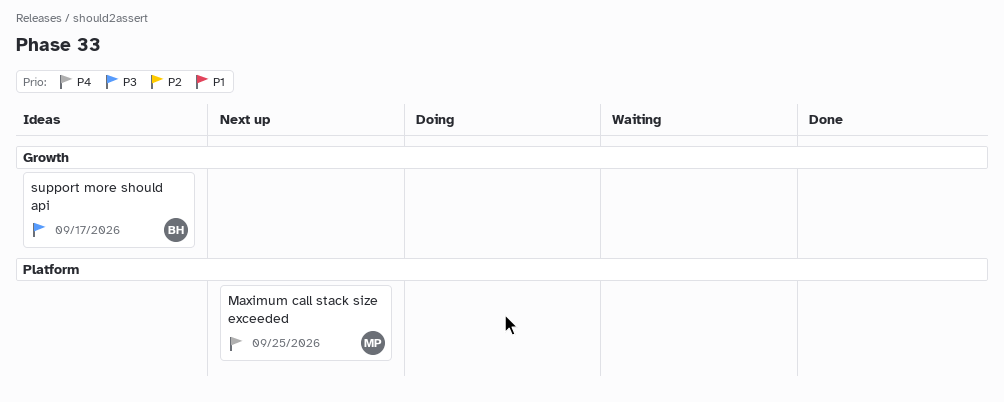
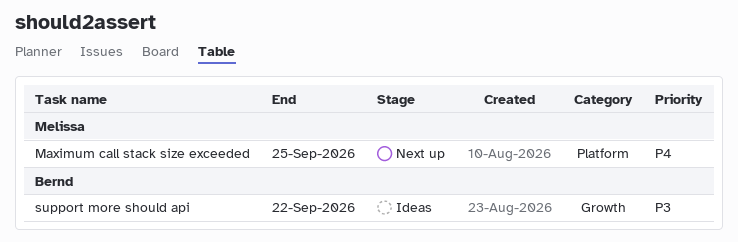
support more should api, due: Sep 17 -> Sep 22

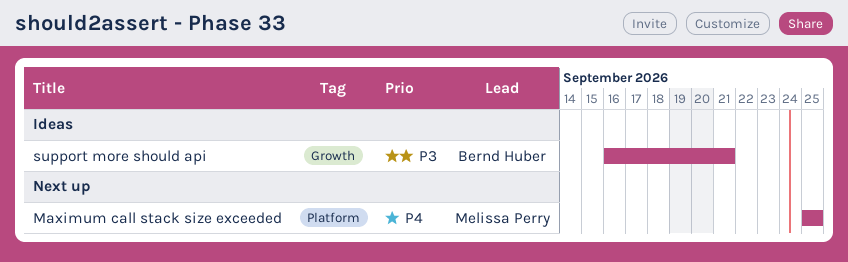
support more should api, due: Sep 22 -> Sep 21

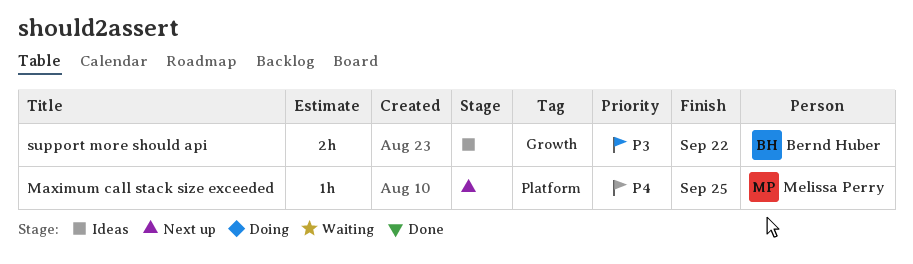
support more should api, due: Sep 21 -> Sep 22

